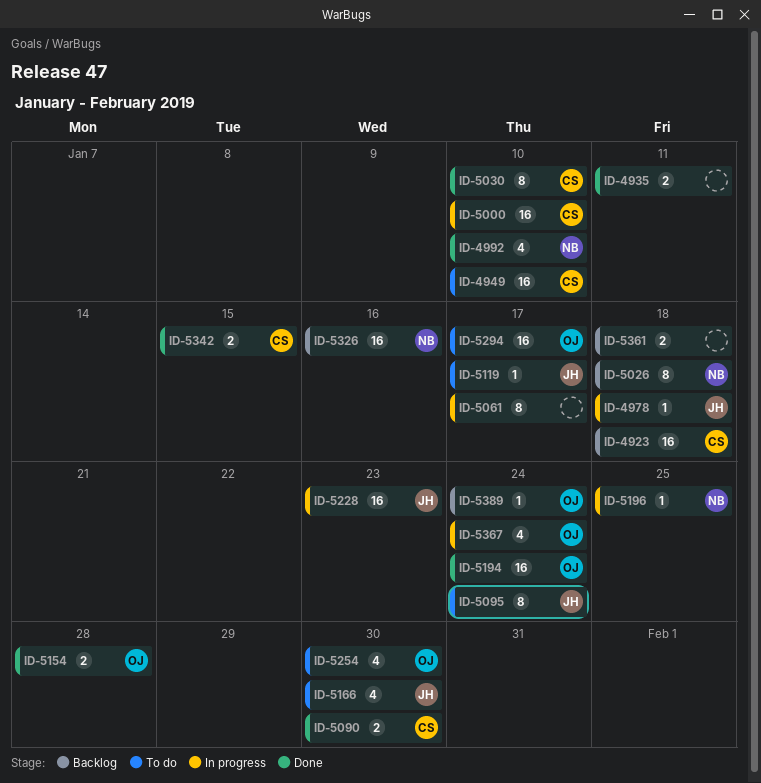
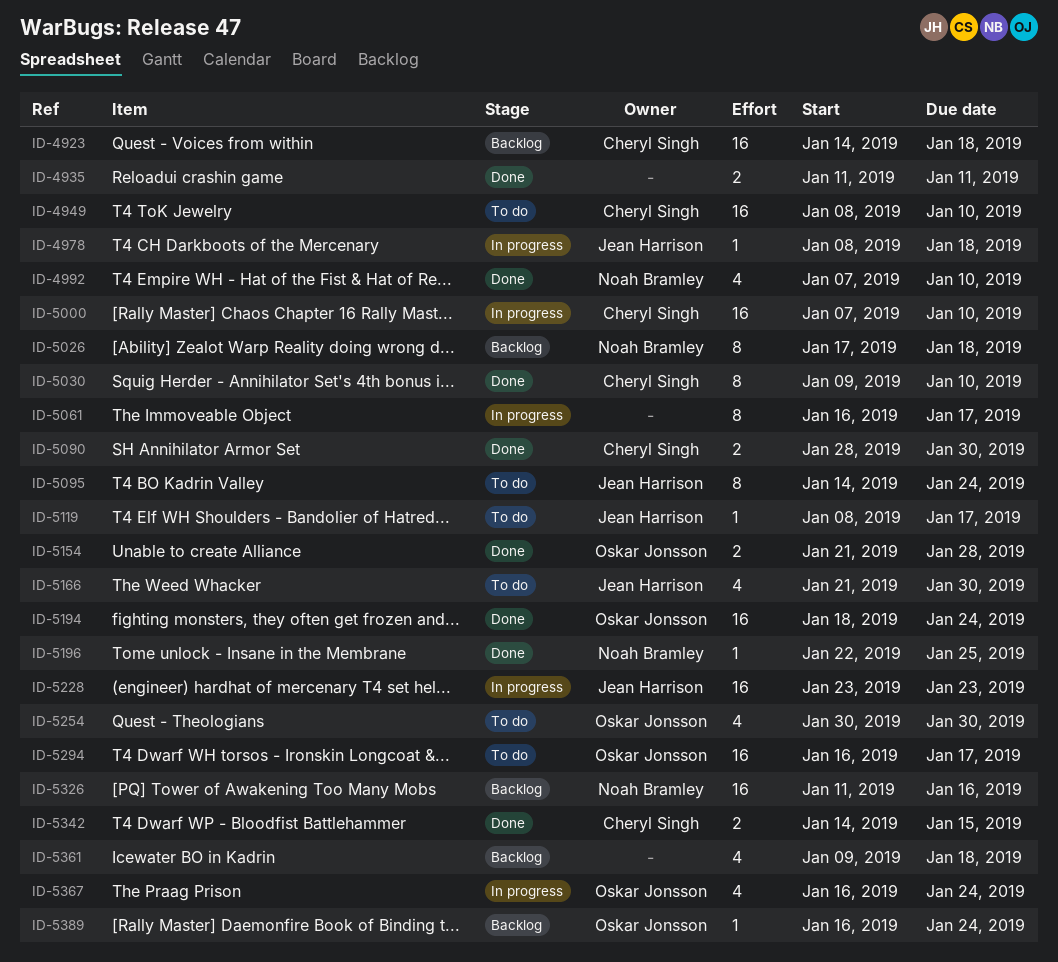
ID-5196, status: In progress -> Done
ID-5361, estimate: 2 -> 4

